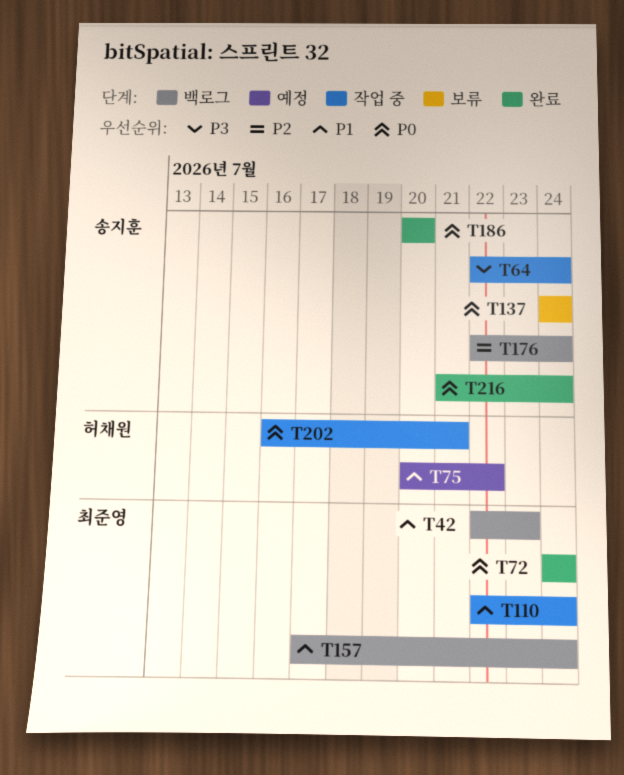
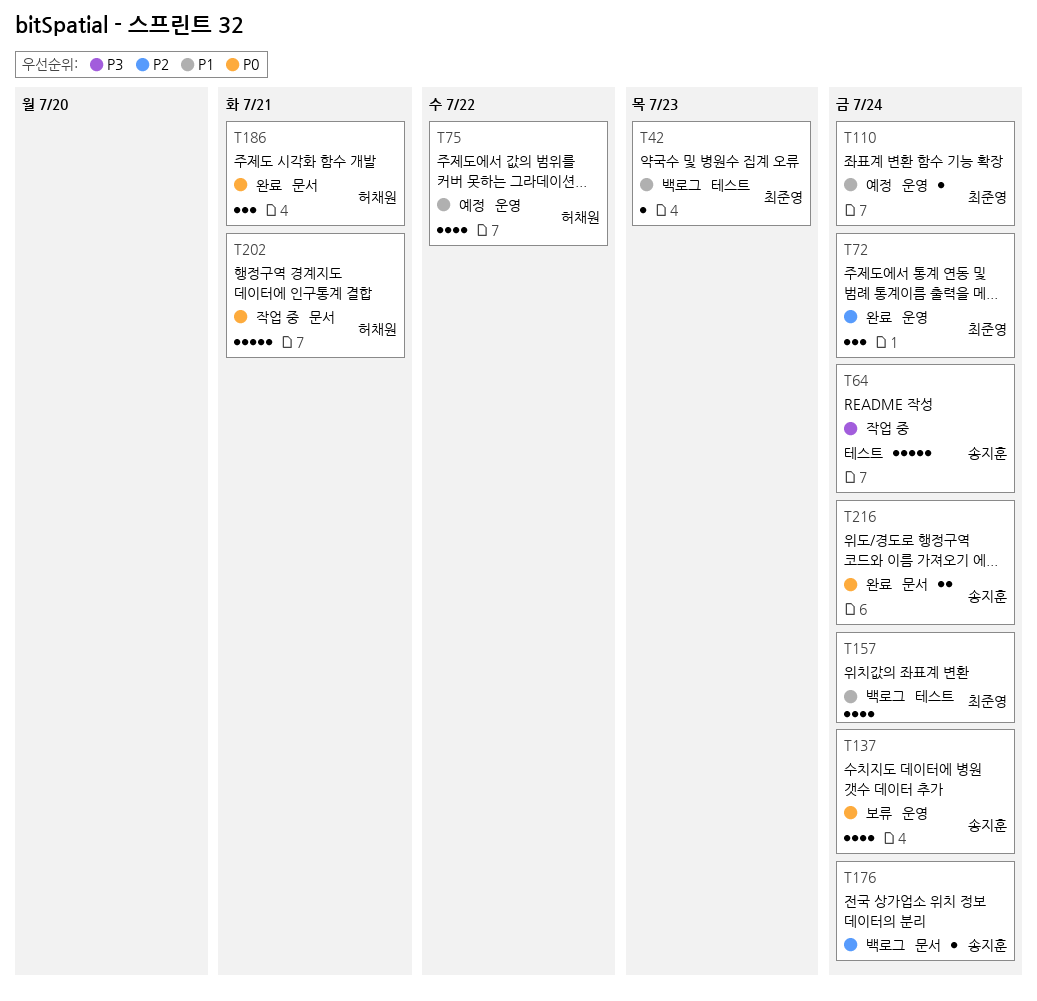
T72, priority: P0 -> P2
T110, status: 작업 중 -> 예정
T186, owner: 송지훈 -> 허채원
T186, due: Jul 20 -> Jul 21

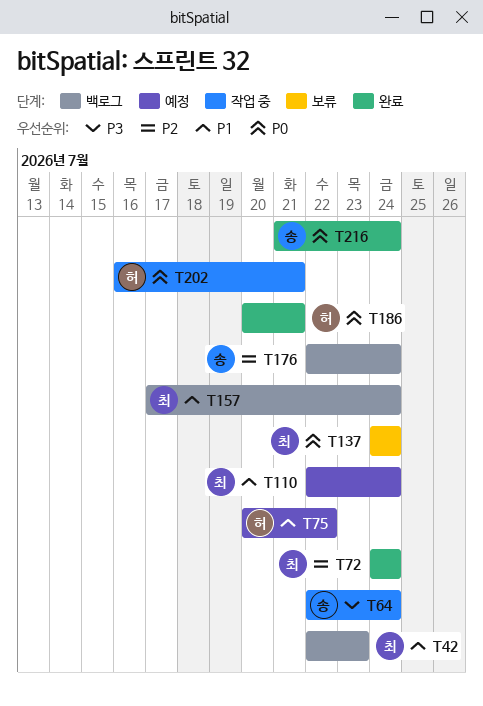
T137, owner: 송지훈 -> 최준영

